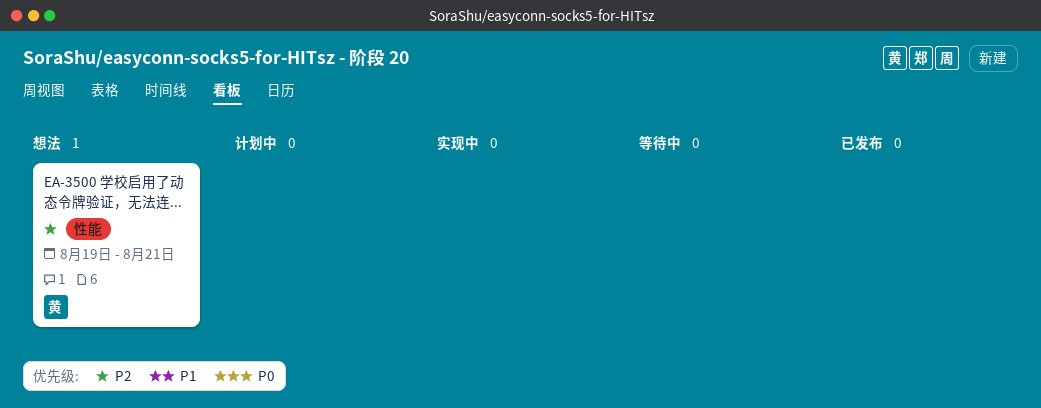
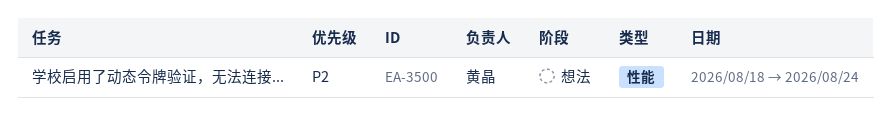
EA-3500, start: Aug 19 -> Aug 18
EA-3500, due: Aug 21 -> Aug 24

